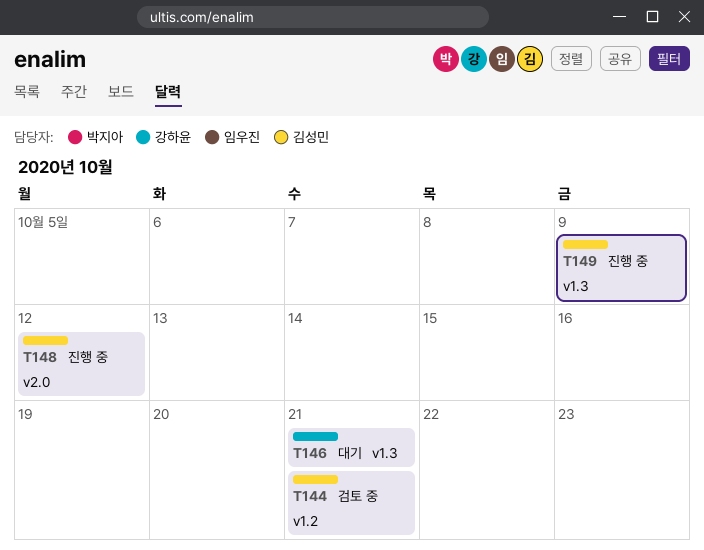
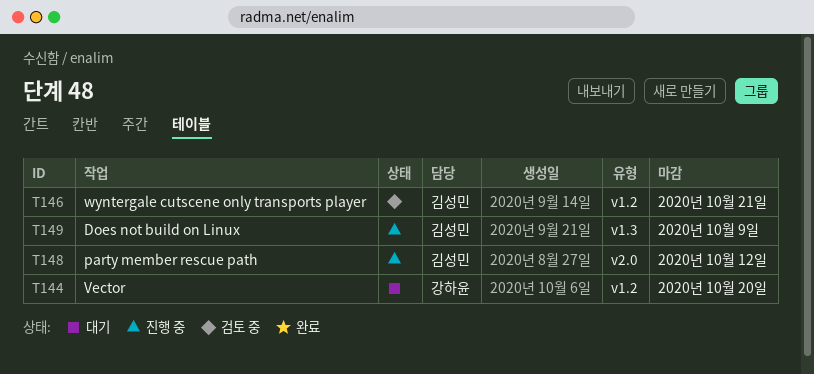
T144, status: 검토 중 -> 대기
T144, owner: 김성민 -> 강하윤
T144, due: Oct 21 -> Oct 20
T146, status: 대기 -> 검토 중
T146, owner: 강하윤 -> 김성민
T146, label: v1.3 -> v1.2

